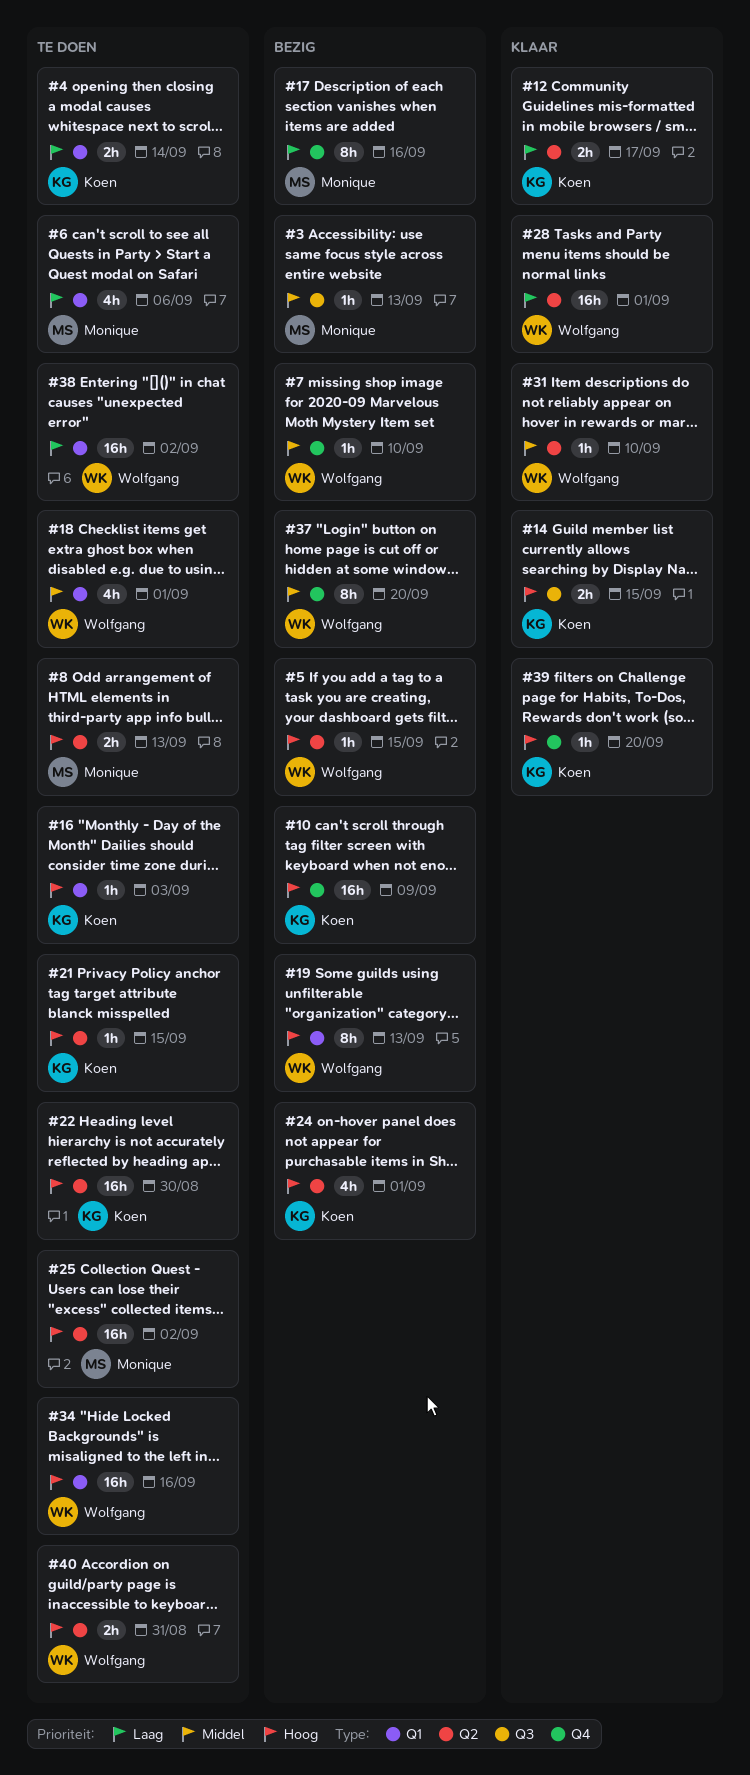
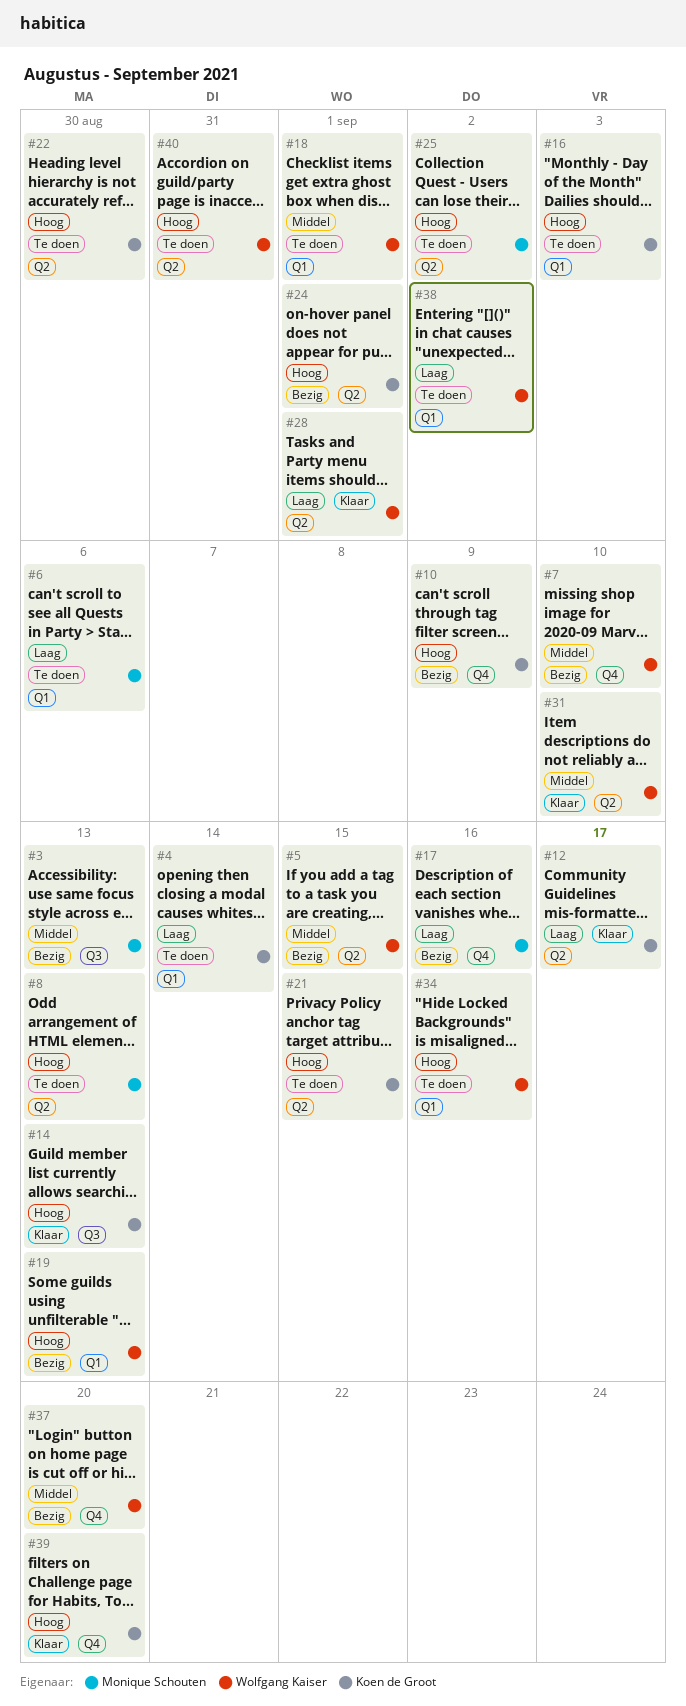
#5, priority: Hoog -> Middel
#14, due: Sep 15 -> Sep 13

